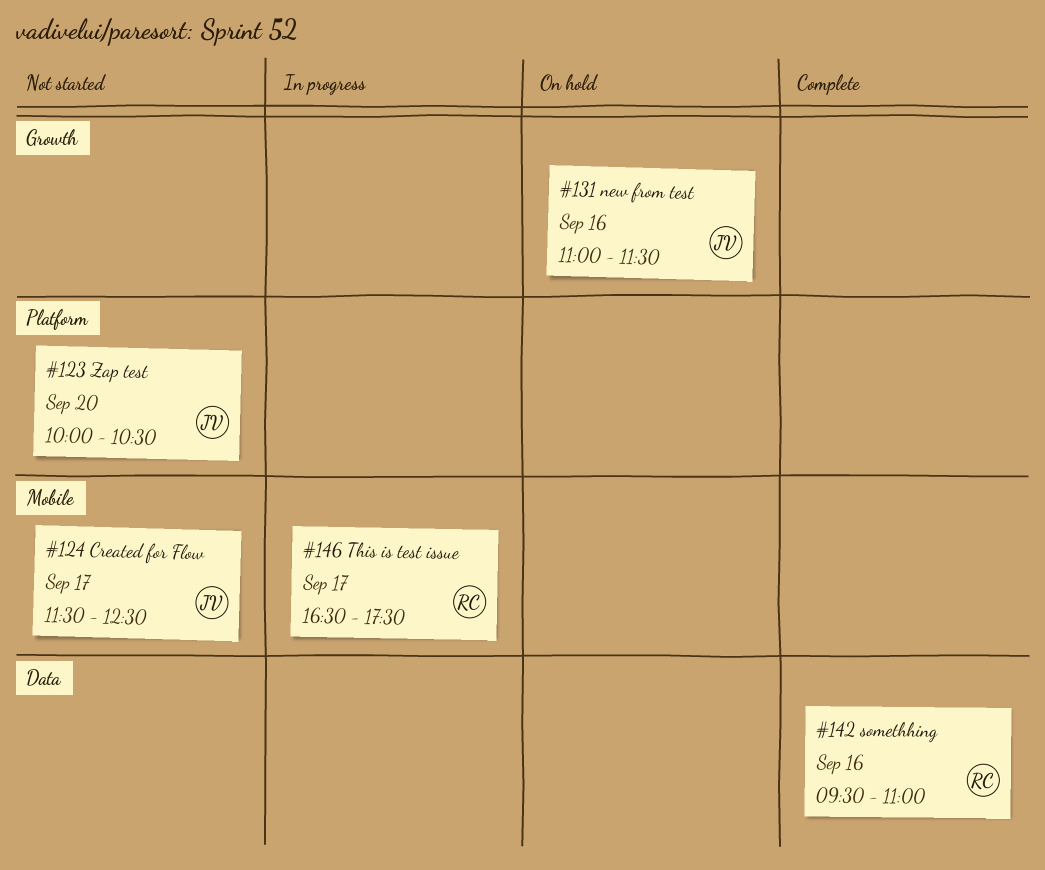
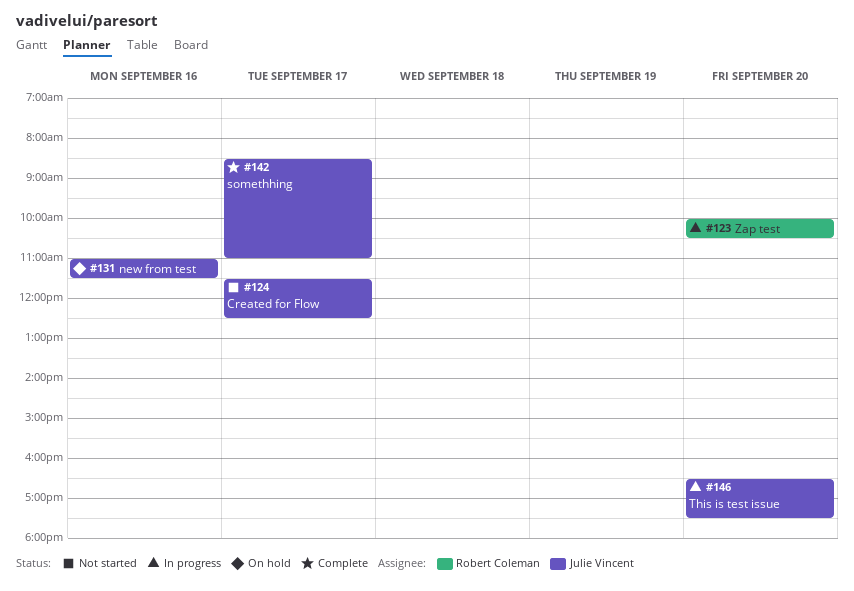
#123, status: Not started -> In progress
#123, owner: Julie Vincent -> Robert Coleman
#142, owner: Robert Coleman -> Julie Vincent
#142, day: Sep 16 -> Sep 17
#142, begins: 09:30 -> 08:30
#146, owner: Robert Coleman -> Julie Vincent
#146, day: Sep 17 -> Sep 20

